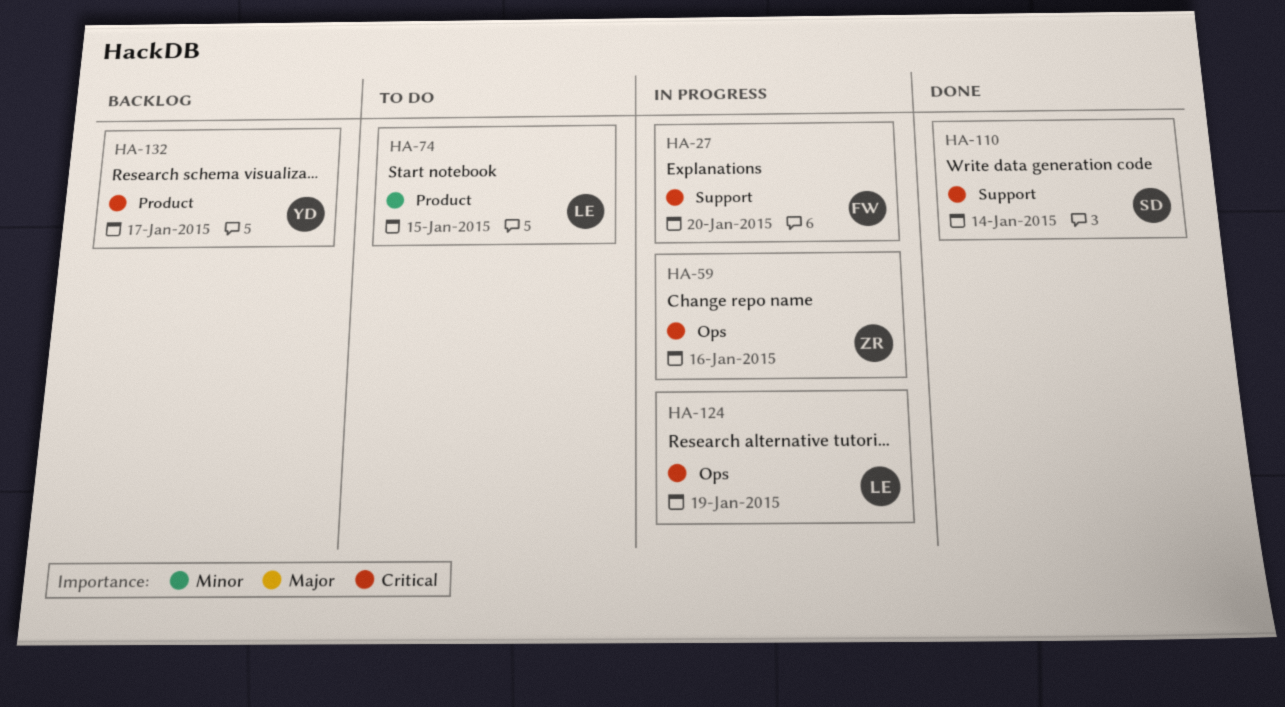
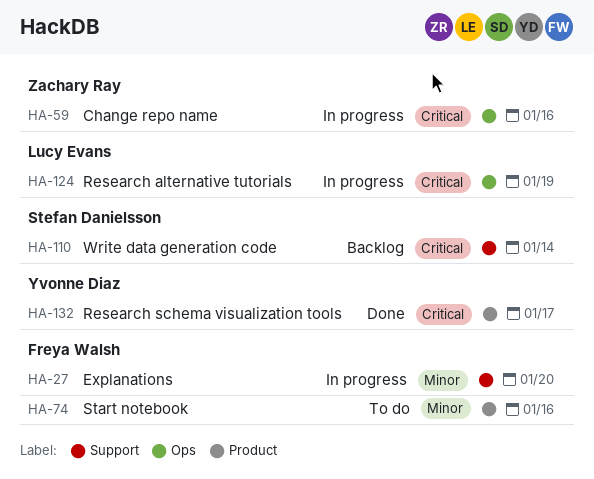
HA-27, priority: Critical -> Minor
HA-74, owner: Lucy Evans -> Freya Walsh
HA-74, due: Jan 15 -> Jan 16
HA-110, status: Done -> Backlog
HA-132, status: Backlog -> Done

